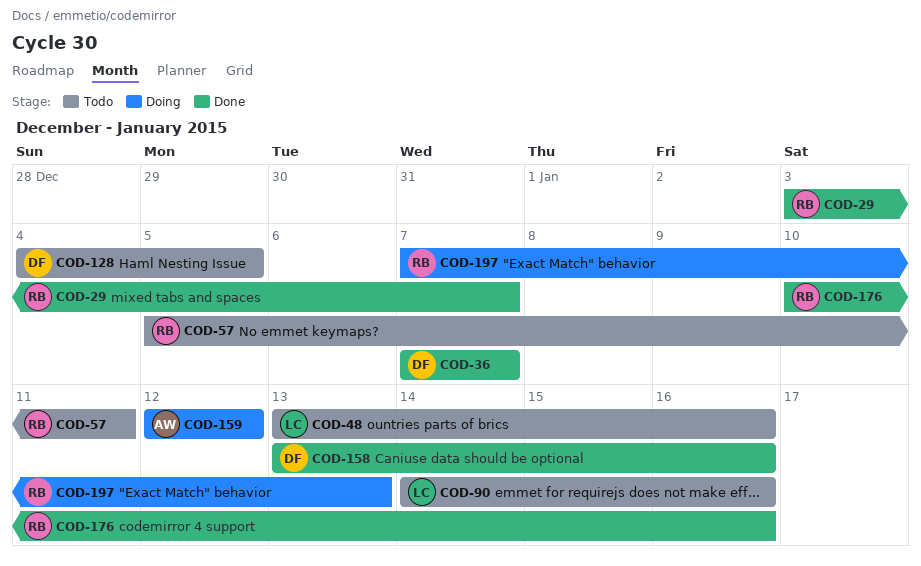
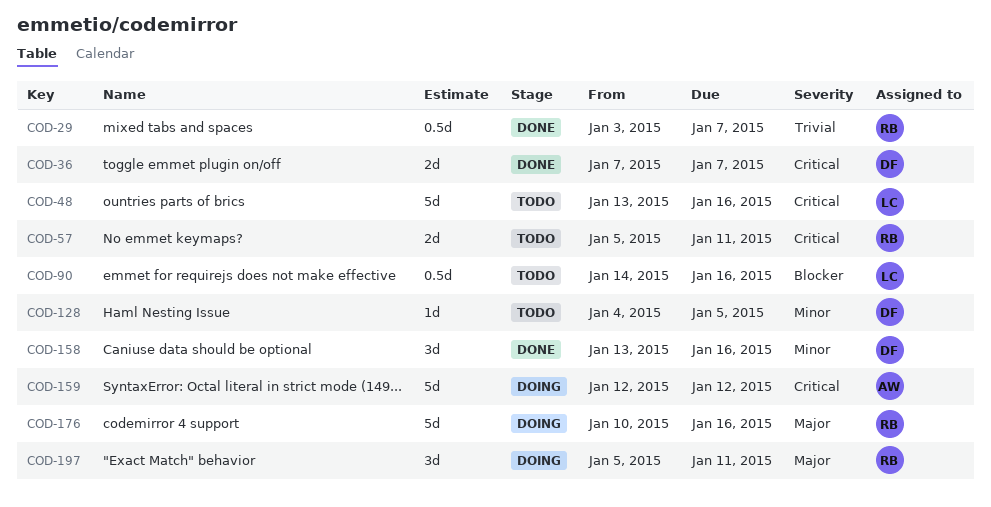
COD-176, status: Done -> Doing
COD-197, start: Jan 7 -> Jan 5
COD-197, due: Jan 13 -> Jan 11

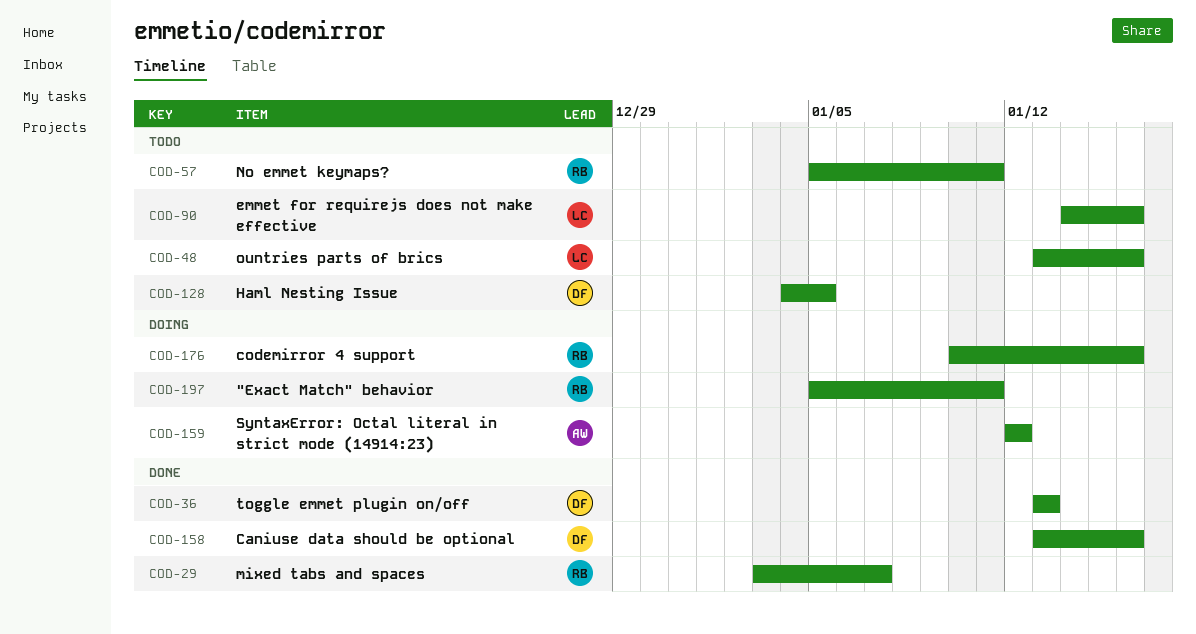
COD-36, start: Jan 7 -> Jan 13
COD-36, due: Jan 7 -> Jan 13

